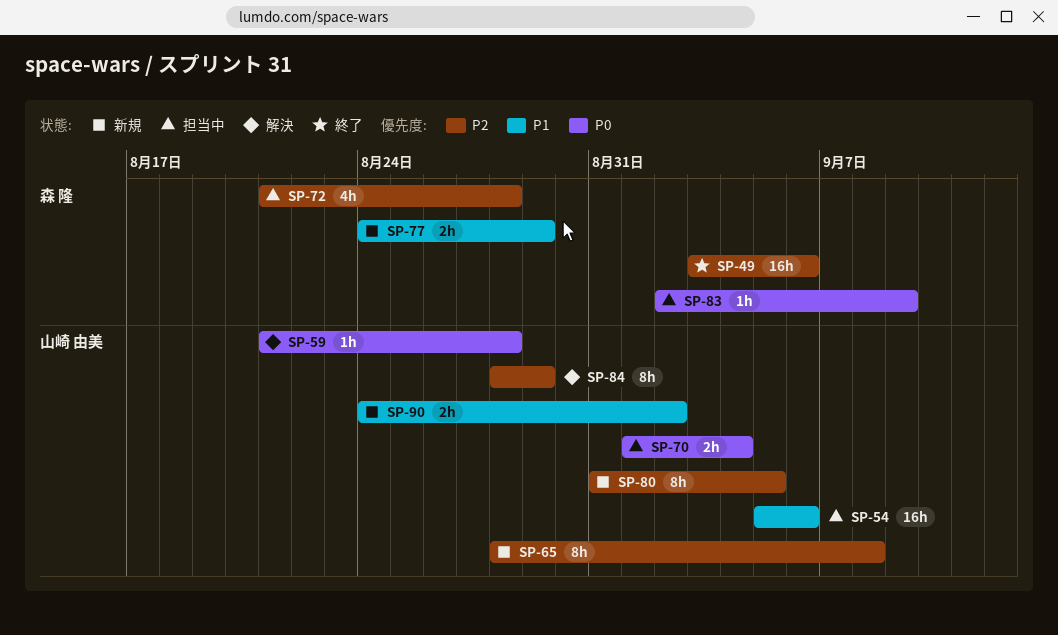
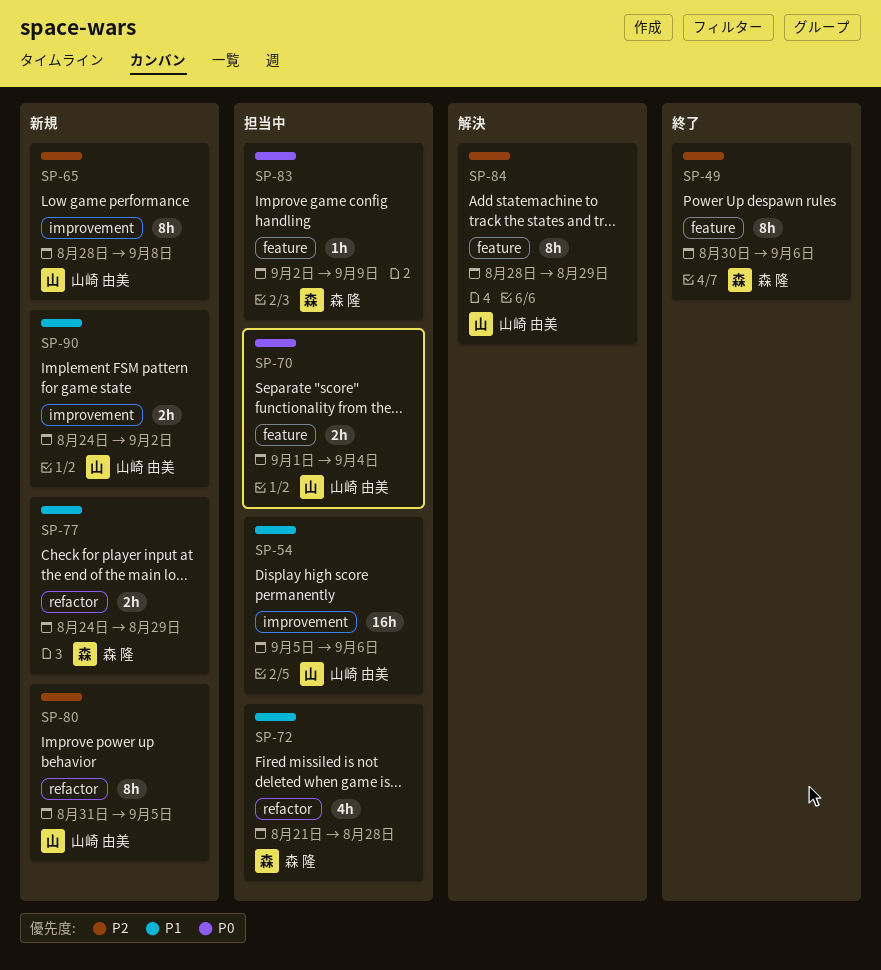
SP-49, estimate: 16h -> 8h
SP-49, start: Sep 3 -> Aug 30
SP-59: present -> none
SP-72, priority: P2 -> P1

